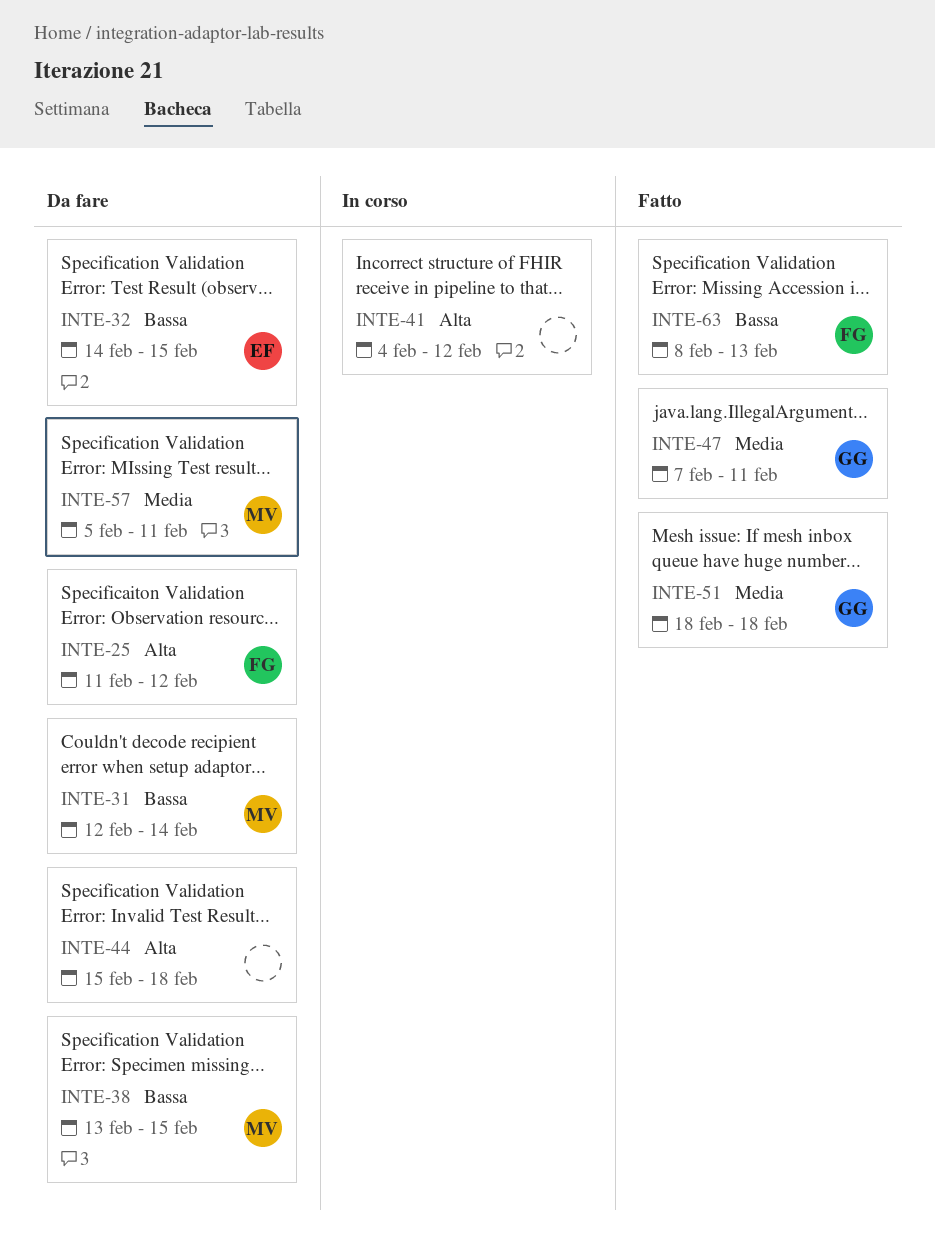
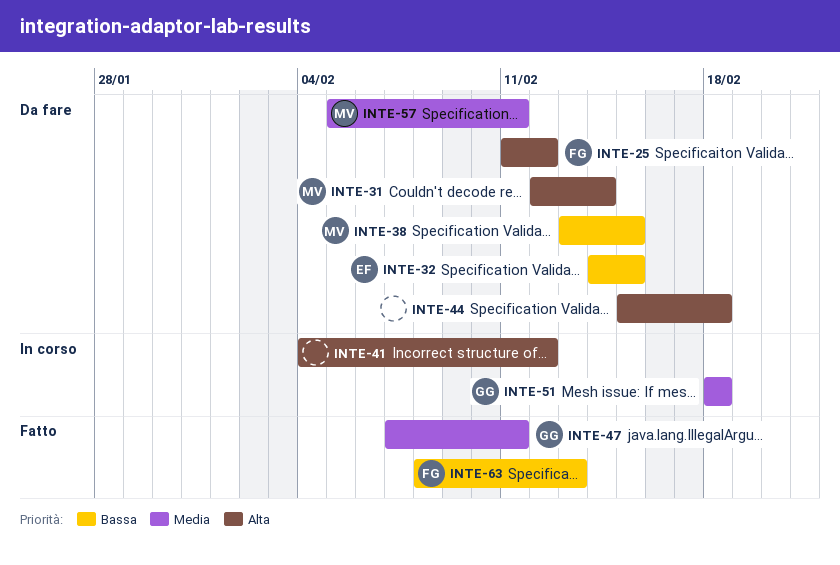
INTE-31, priority: Bassa -> Alta
INTE-51, status: Fatto -> In corso

